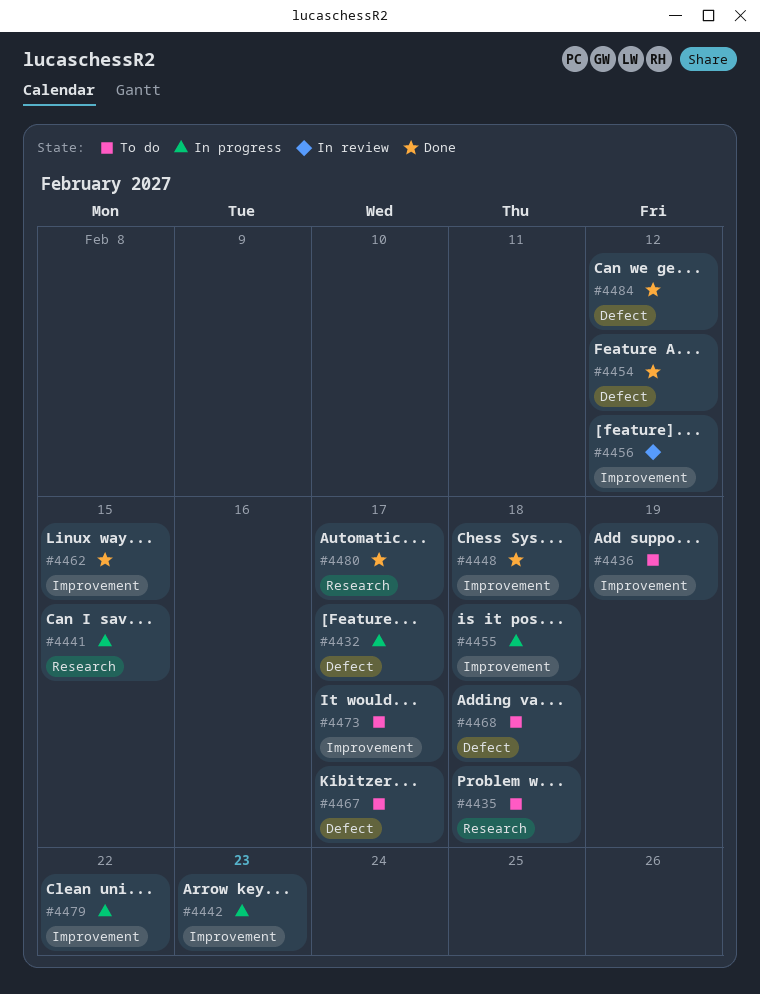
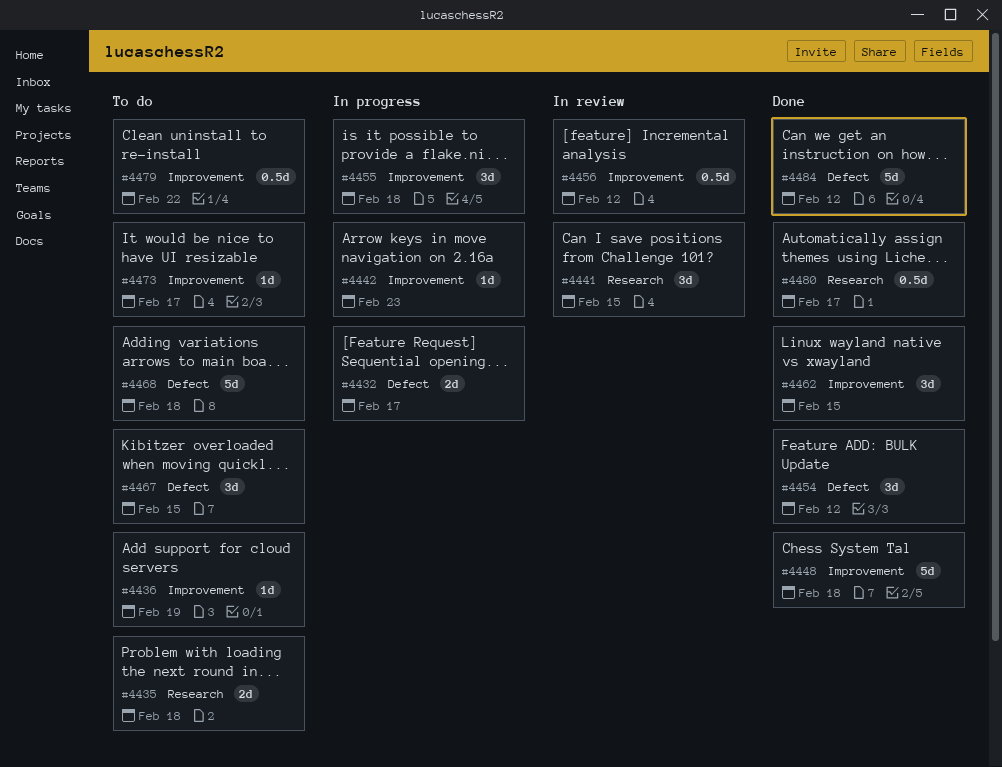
#4441, status: In progress -> In review
#4467, due: Feb 17 -> Feb 15
#4479, status: In progress -> To do

